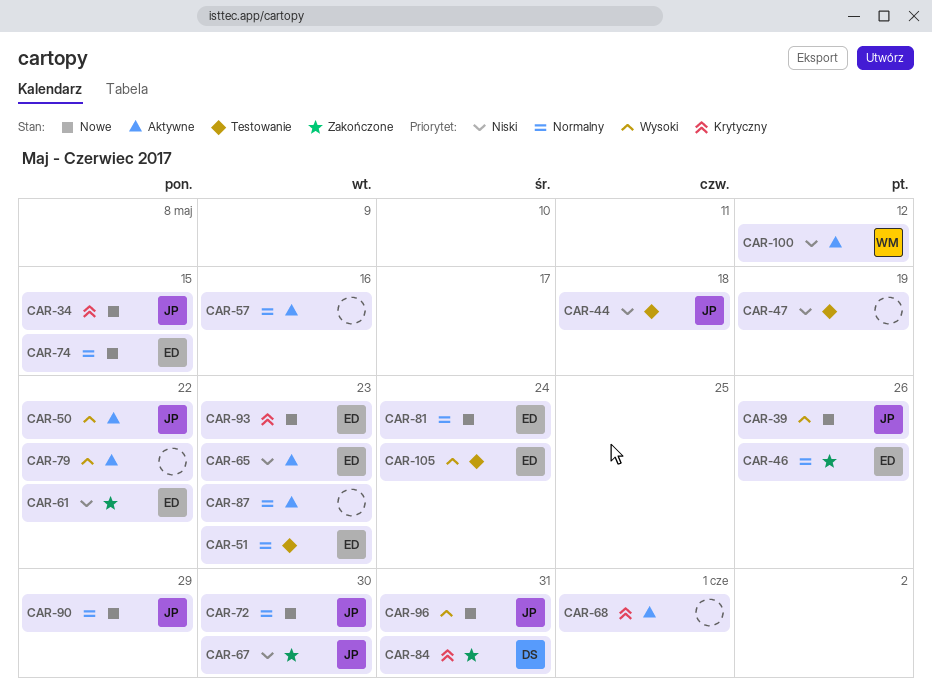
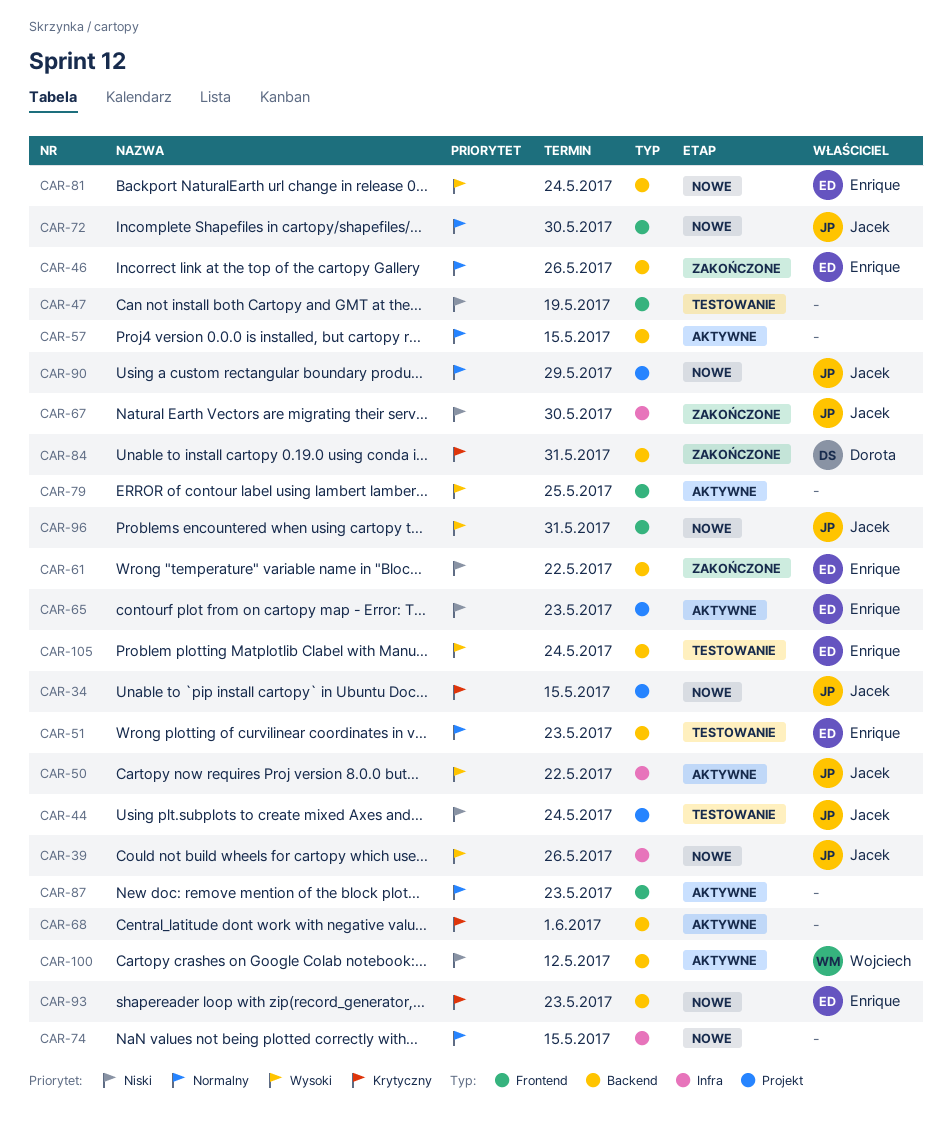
CAR-44, due: May 18 -> May 24
CAR-57, due: May 16 -> May 15
CAR-74, owner: Enrique -> none
CAR-79, due: May 22 -> May 25
CAR-81, priority: Normalny -> Wysoki

